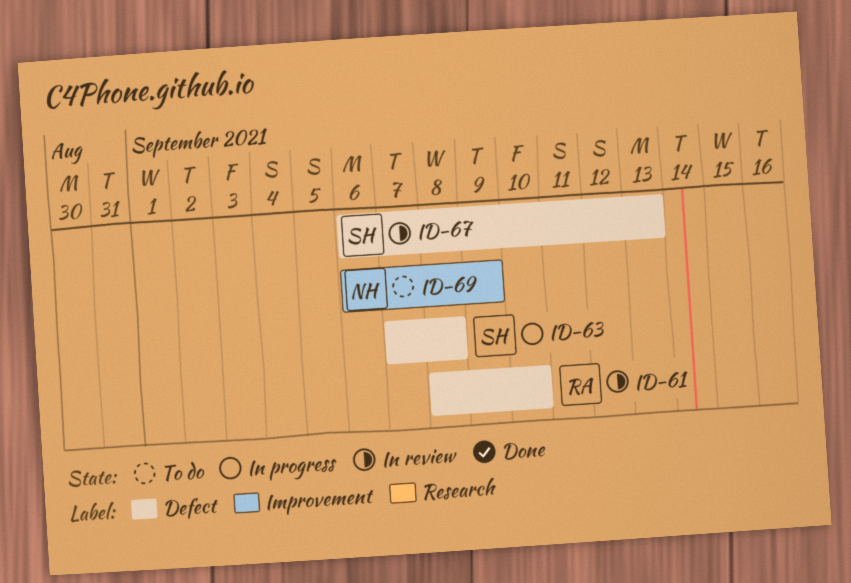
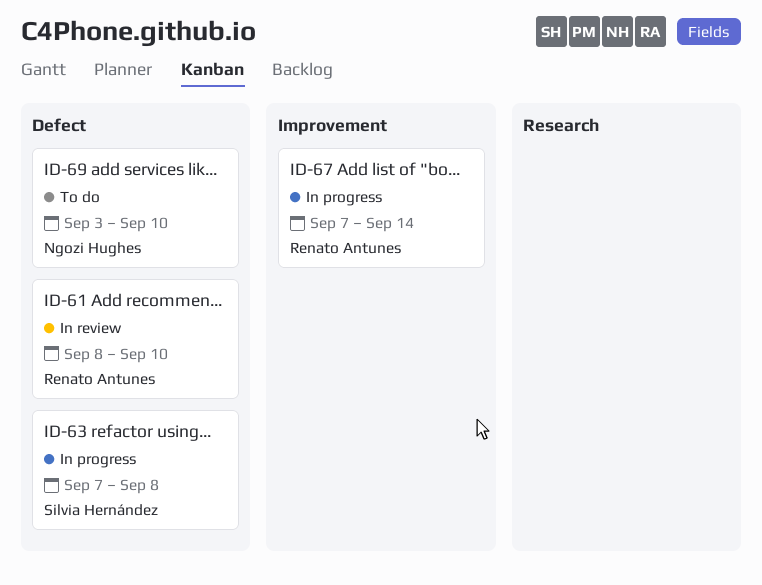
ID-67, status: In review -> In progress
ID-67, owner: Silvia Hernández -> Renato Antunes
ID-67, label: Defect -> Improvement
ID-67, start: Sep 6 -> Sep 7
ID-67, due: Sep 13 -> Sep 14
ID-69, label: Improvement -> Defect
ID-69, start: Sep 6 -> Sep 3
ID-69, due: Sep 9 -> Sep 10

